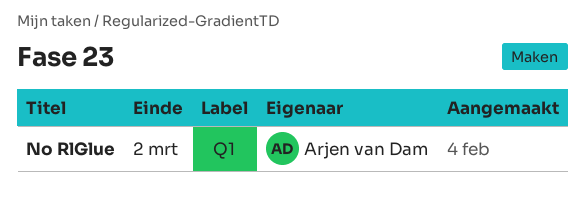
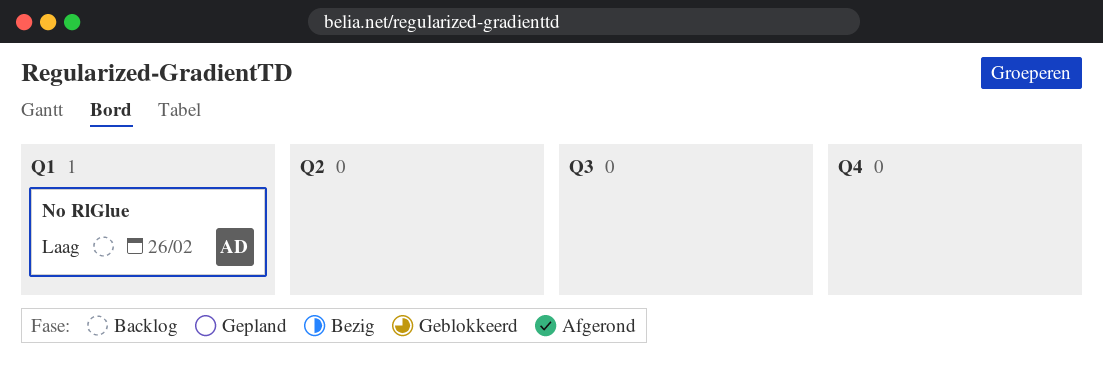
No RlGlue, due: Mar 2 -> Feb 26

